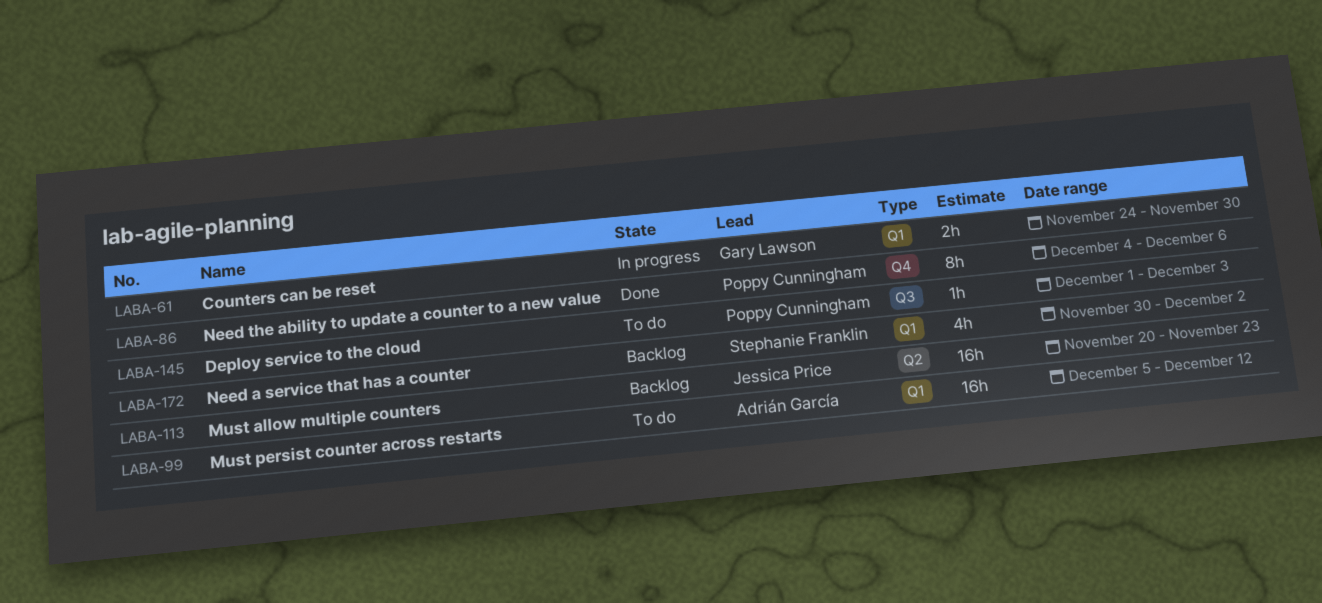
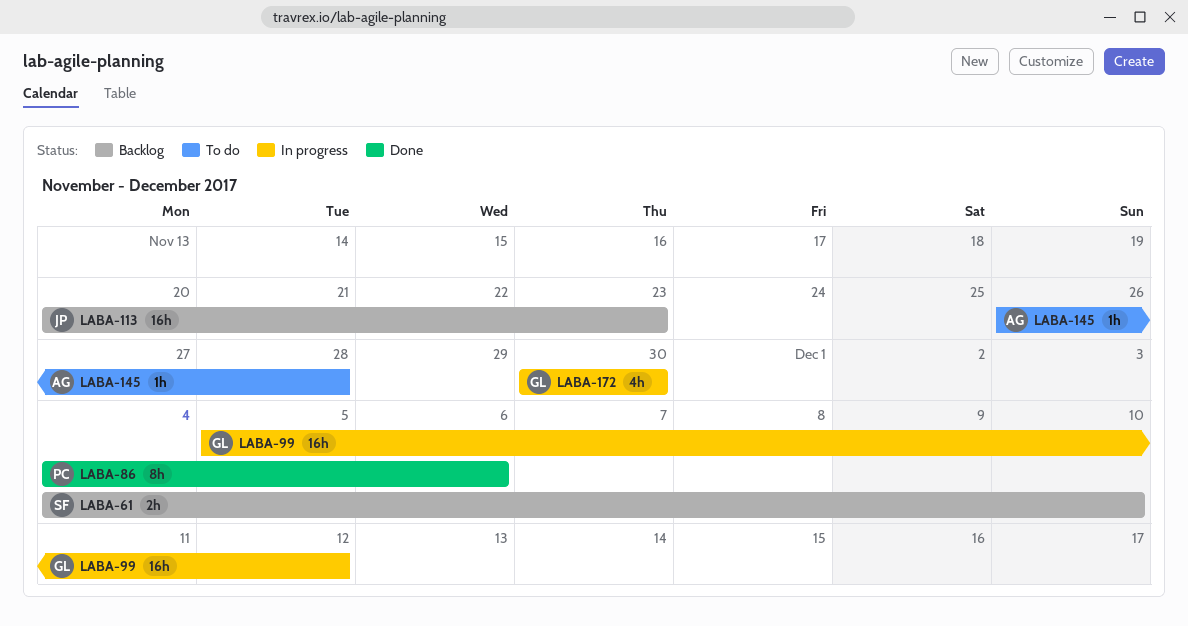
LABA-61, status: In progress -> Backlog
LABA-61, owner: Gary Lawson -> Stephanie Franklin
LABA-61, start: Nov 24 -> Dec 4
LABA-61, due: Nov 30 -> Dec 10
LABA-99, status: To do -> In progress
LABA-99, owner: Adrián García -> Gary Lawson
LABA-145, owner: Poppy Cunningham -> Adrián García
LABA-145, start: Dec 1 -> Nov 26
LABA-145, due: Dec 3 -> Nov 28
LABA-172, status: Backlog -> In progress
LABA-172, owner: Stephanie Franklin -> Gary Lawson
LABA-172, due: Dec 2 -> Nov 30

